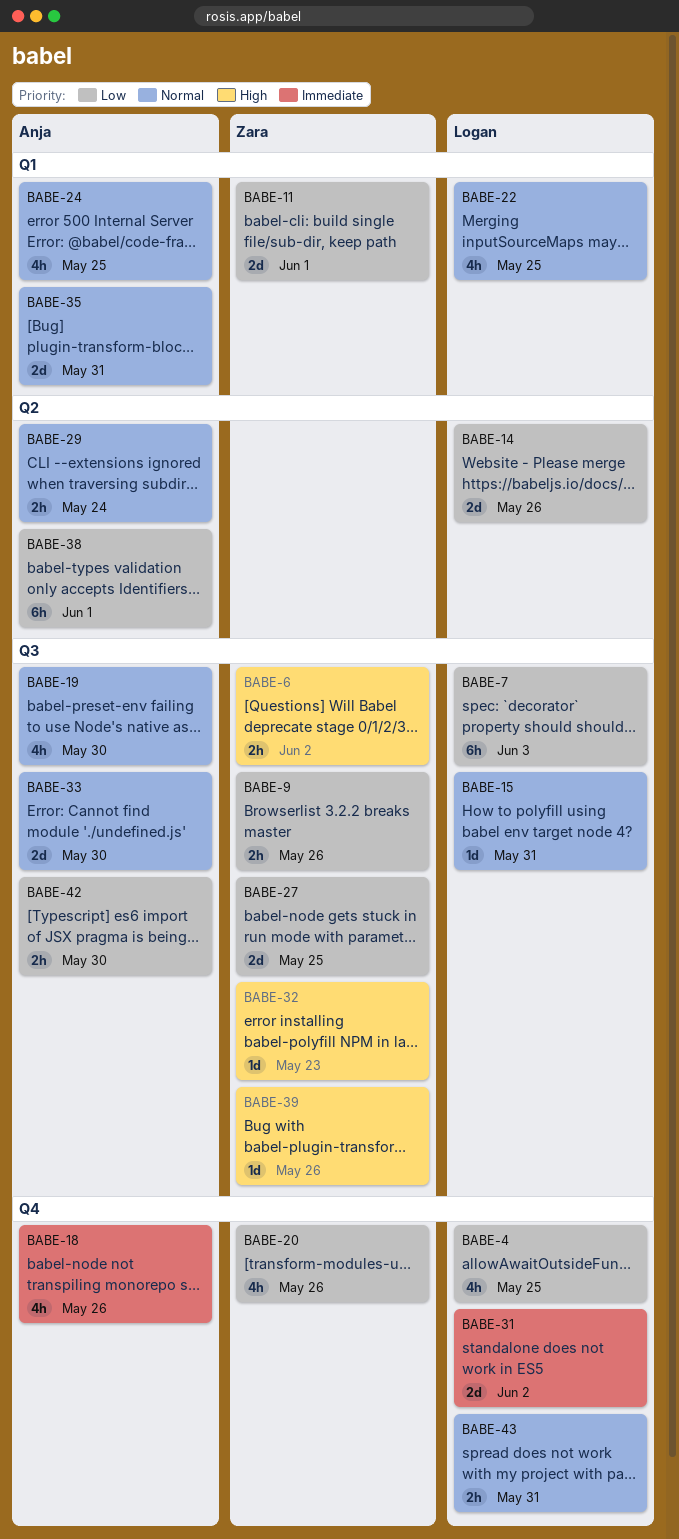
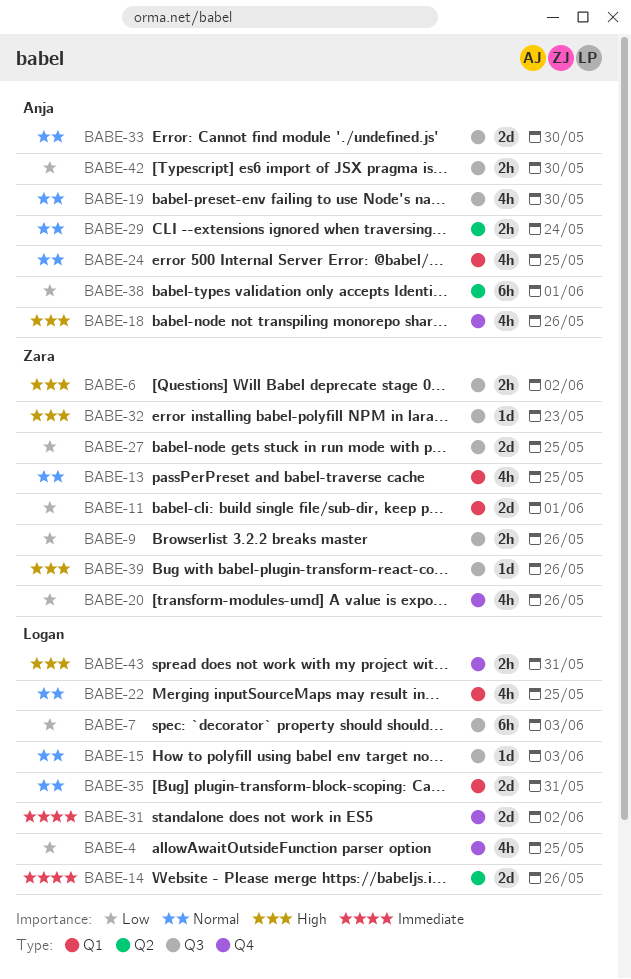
BABE-13: none -> present
BABE-14, priority: Low -> Immediate
BABE-15, due: May 31 -> Jun 3
BABE-18, priority: Immediate -> High
BABE-35, owner: Anja -> Logan
BABE-43, priority: Normal -> High

